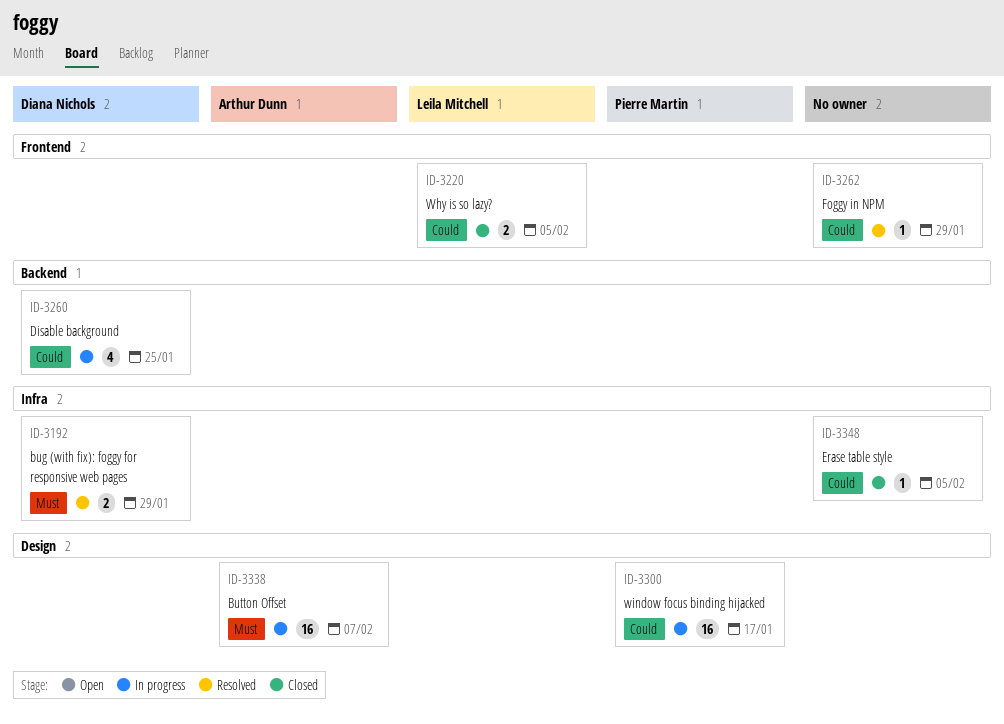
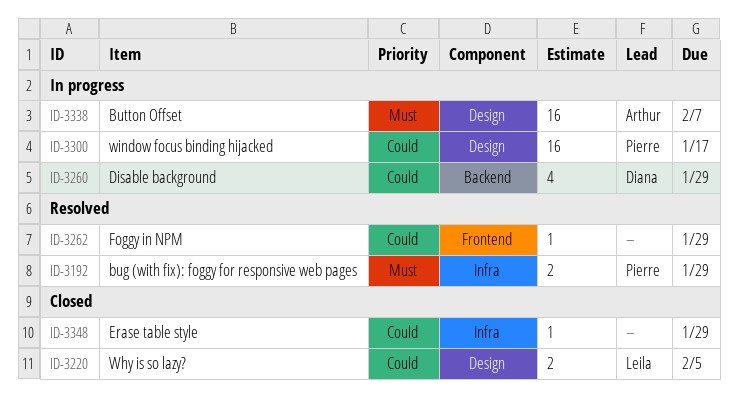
ID-3192, owner: Diana Nichols -> Pierre Martin
ID-3220, label: Frontend -> Design
ID-3260, due: Jan 25 -> Jan 29
ID-3348, due: Feb 5 -> Jan 29

